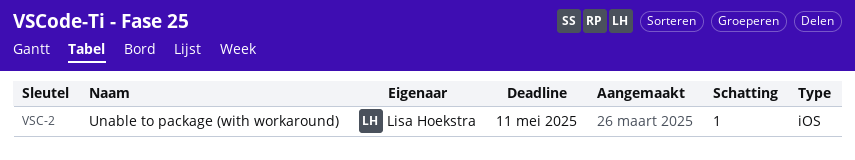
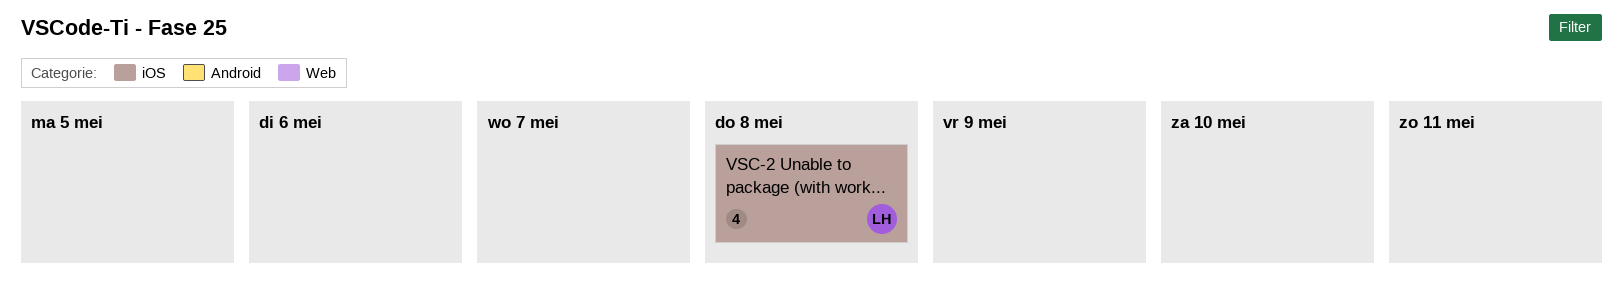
VSC-2, estimate: 1 -> 4
VSC-2, due: May 11 -> May 8

